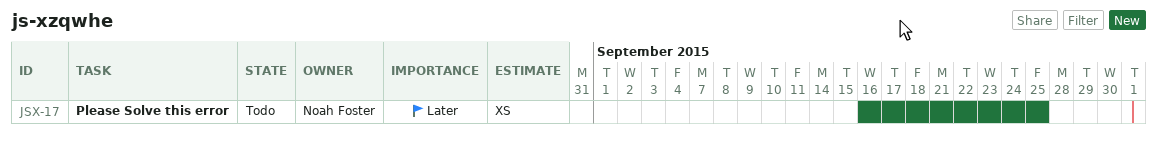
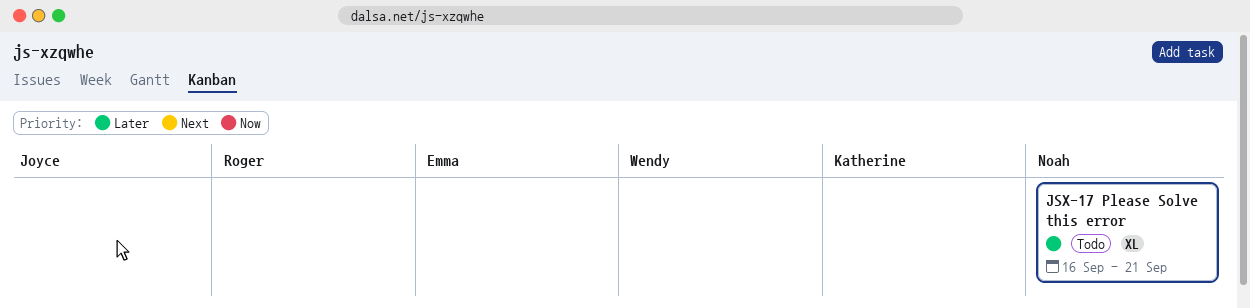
JSX-17, estimate: XS -> XL
JSX-17, due: Sep 25 -> Sep 21

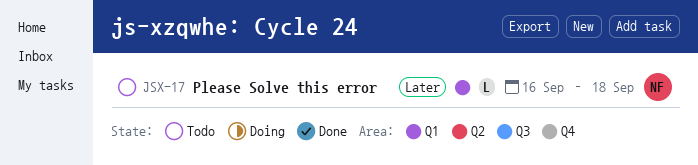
JSX-17, estimate: XL -> L
JSX-17, due: Sep 21 -> Sep 18

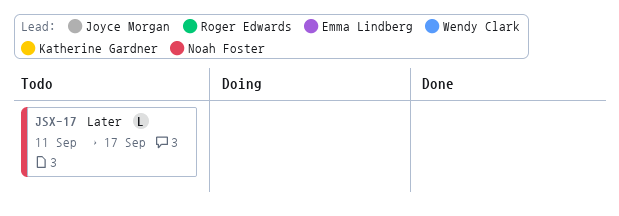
JSX-17, start: Sep 16 -> Sep 11
JSX-17, due: Sep 18 -> Sep 17

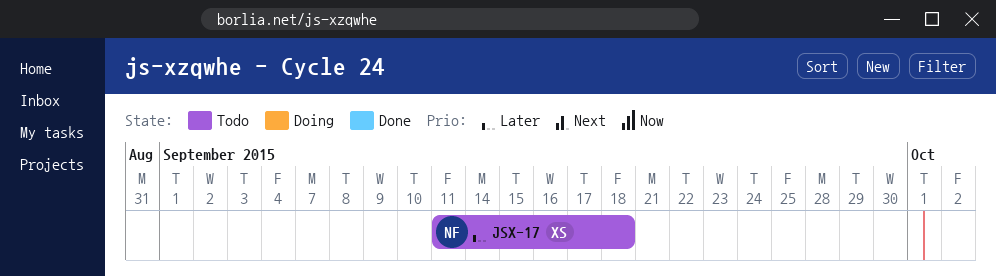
JSX-17, estimate: L -> XS
JSX-17, due: Sep 17 -> Sep 18

